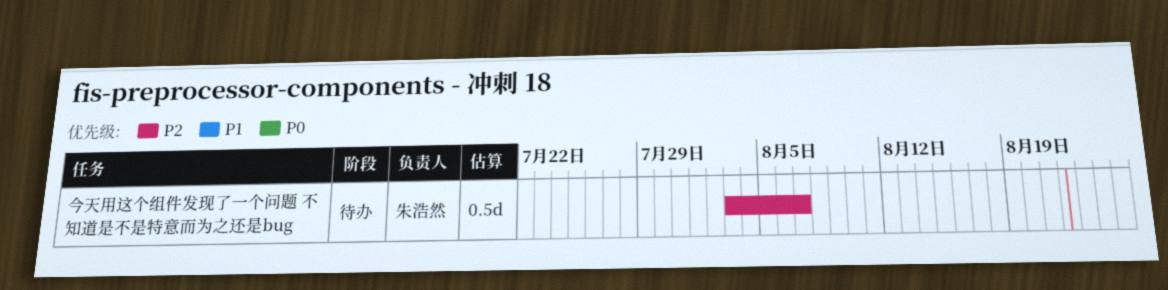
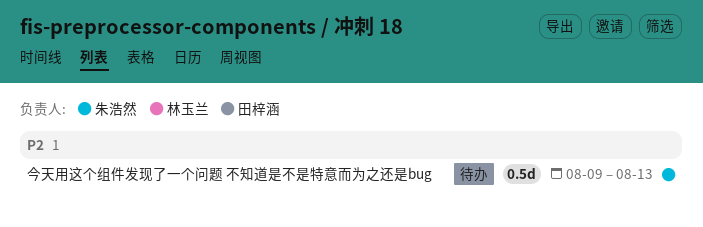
今天用这个组件发现了一个问题 不知道是不是特意而为之还是bug, start: Aug 3 -> Aug 9
今天用这个组件发现了一个问题 不知道是不是特意而为之还是bug, due: Aug 7 -> Aug 13

